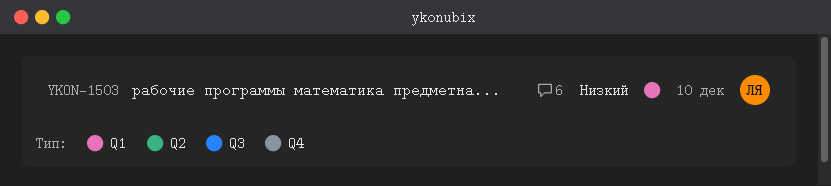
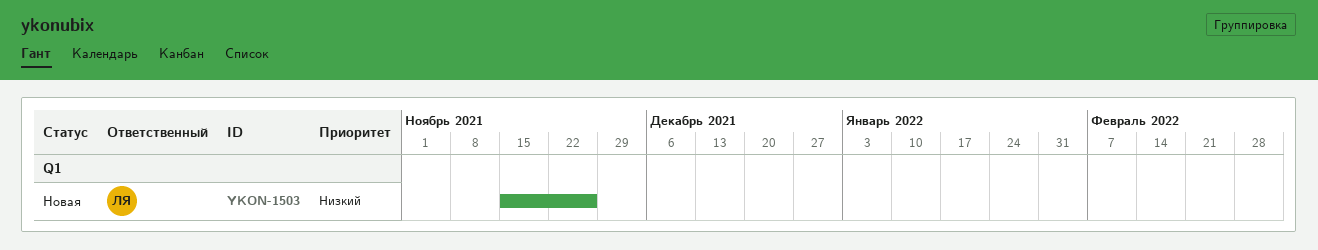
YKON-1503, due: Dec 10 -> Nov 26

